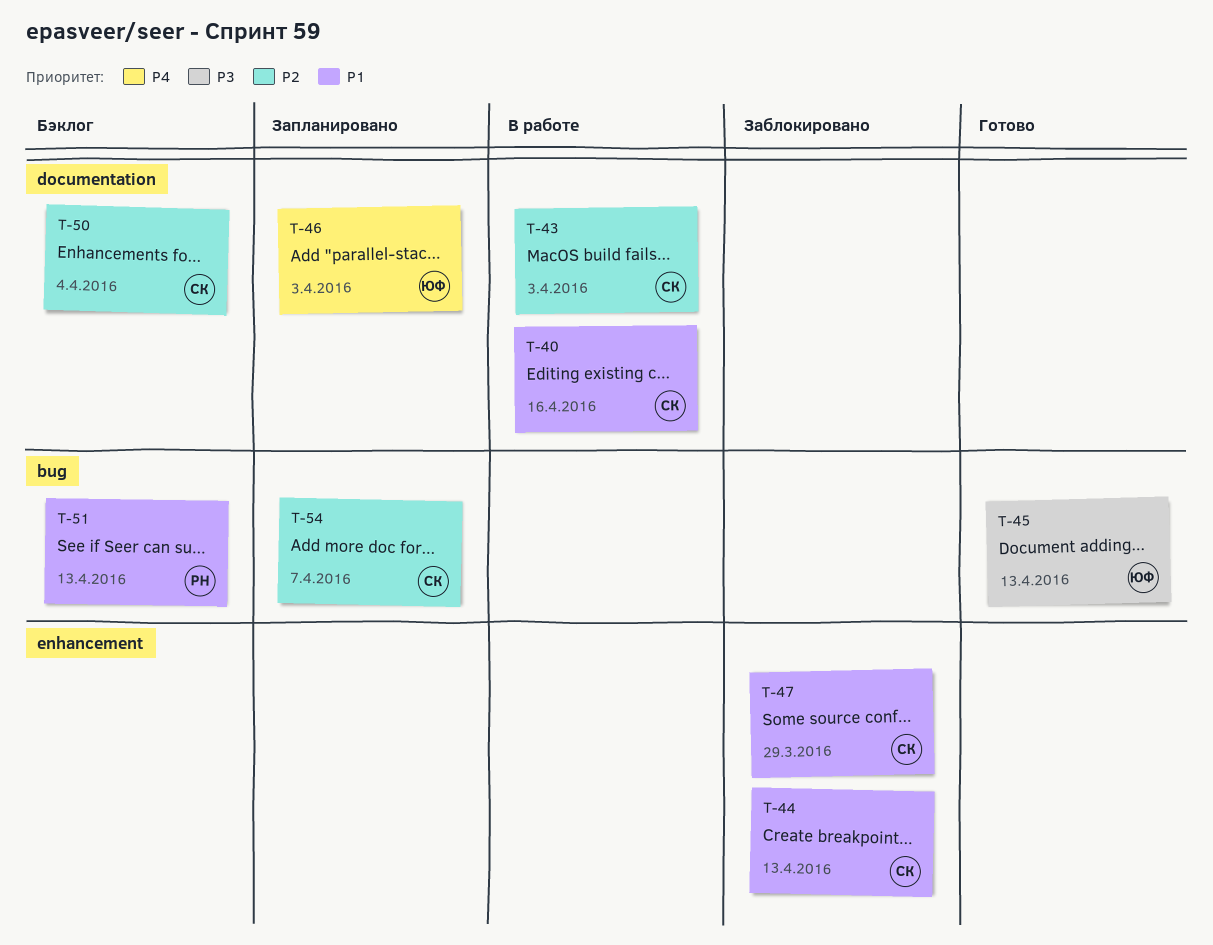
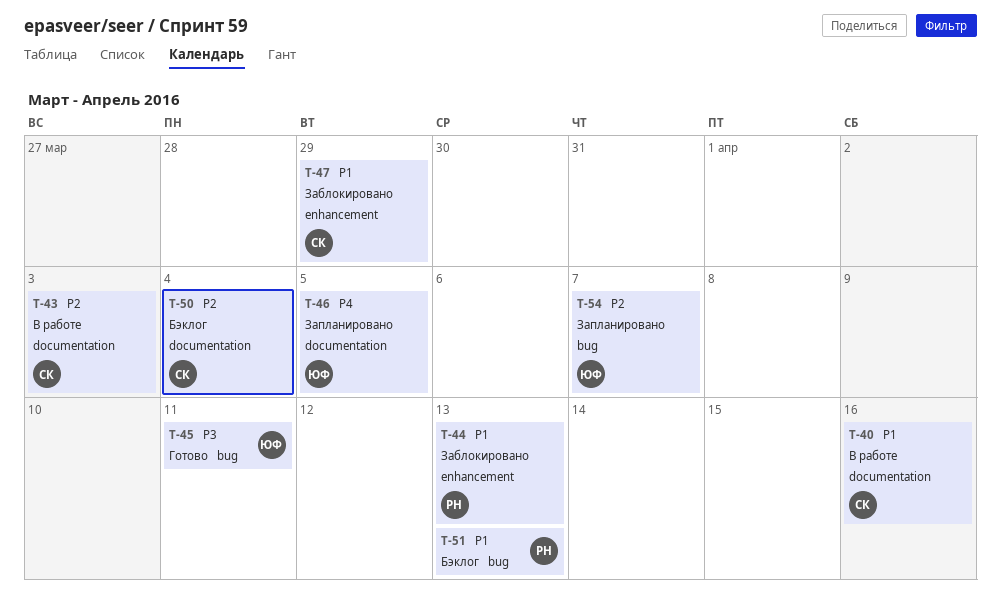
T-44, owner: СК -> РН
T-45, due: Apr 13 -> Apr 11
T-46, due: Apr 3 -> Apr 5
T-54, owner: СК -> ЮФ

